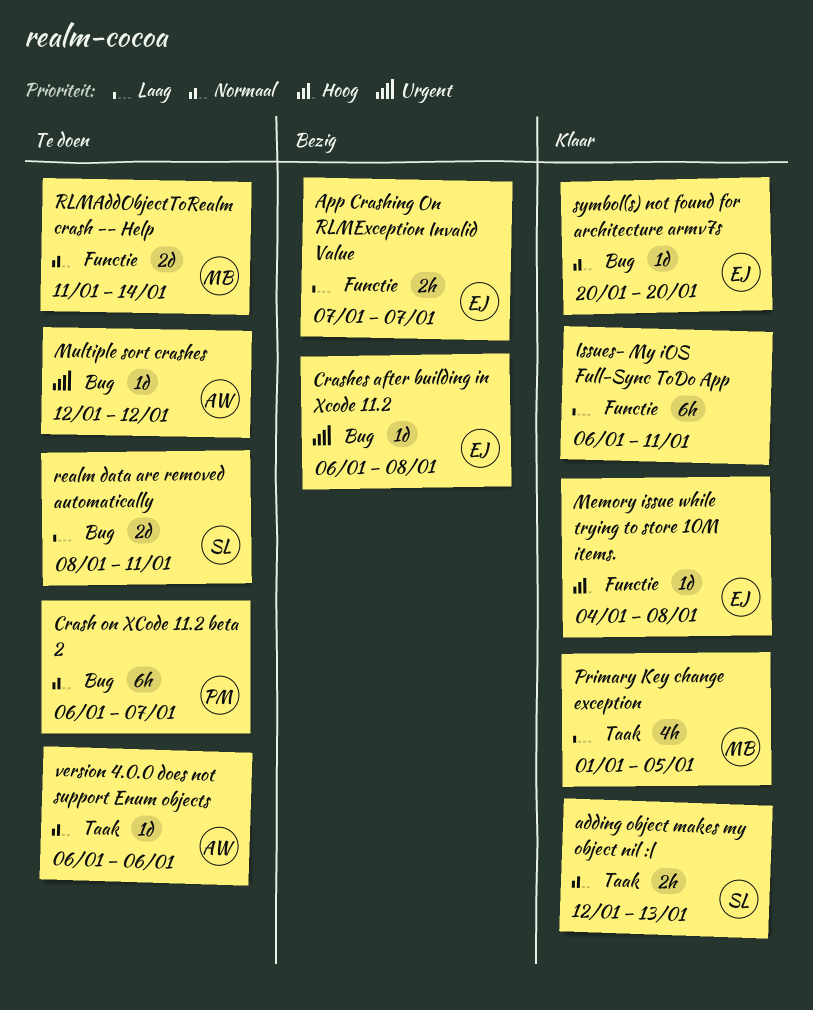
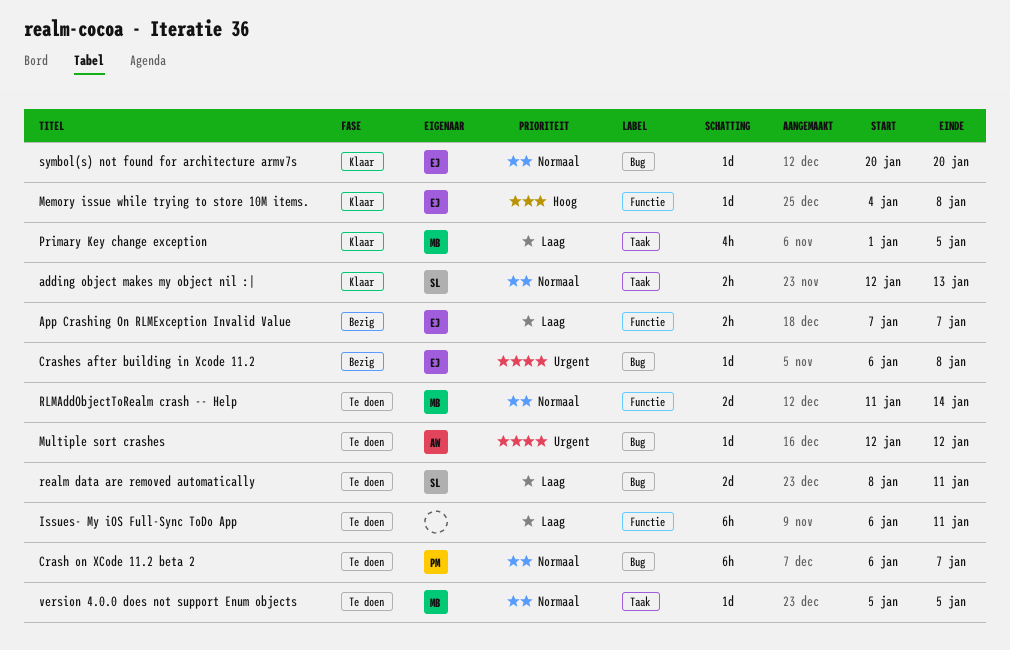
Issues- My iOS Full-Sync ToDo App, status: Klaar -> Te doen
version 4.0.0 does not support Enum objects, owner: AW -> MB
version 4.0.0 does not support Enum objects, start: Jan 6 -> Jan 5
version 4.0.0 does not support Enum objects, due: Jan 6 -> Jan 5

